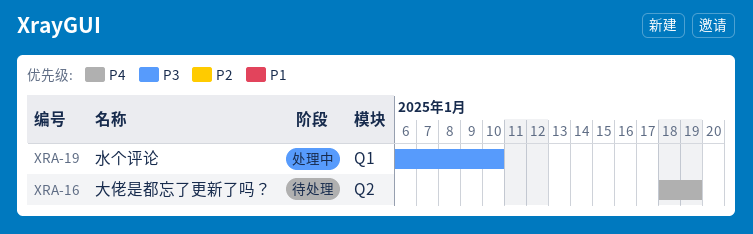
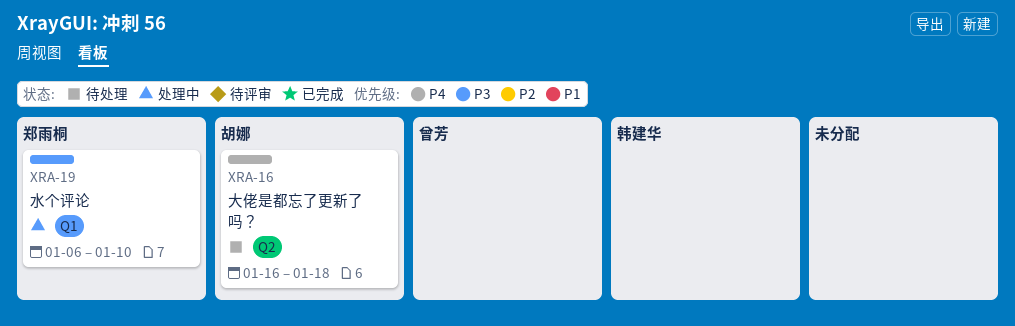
XRA-16, start: Jan 18 -> Jan 16
XRA-16, due: Jan 19 -> Jan 18

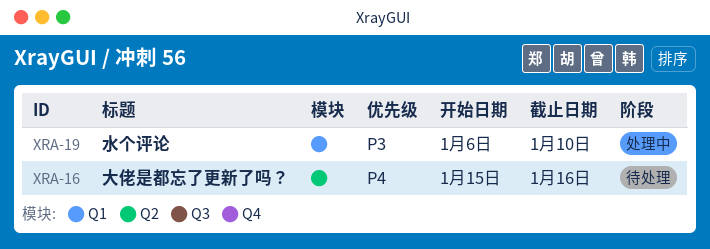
XRA-16, start: Jan 16 -> Jan 15
XRA-16, due: Jan 18 -> Jan 16

